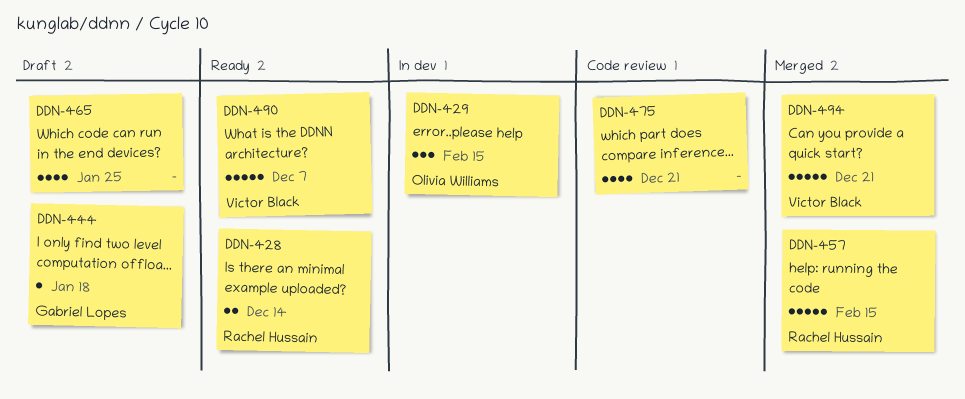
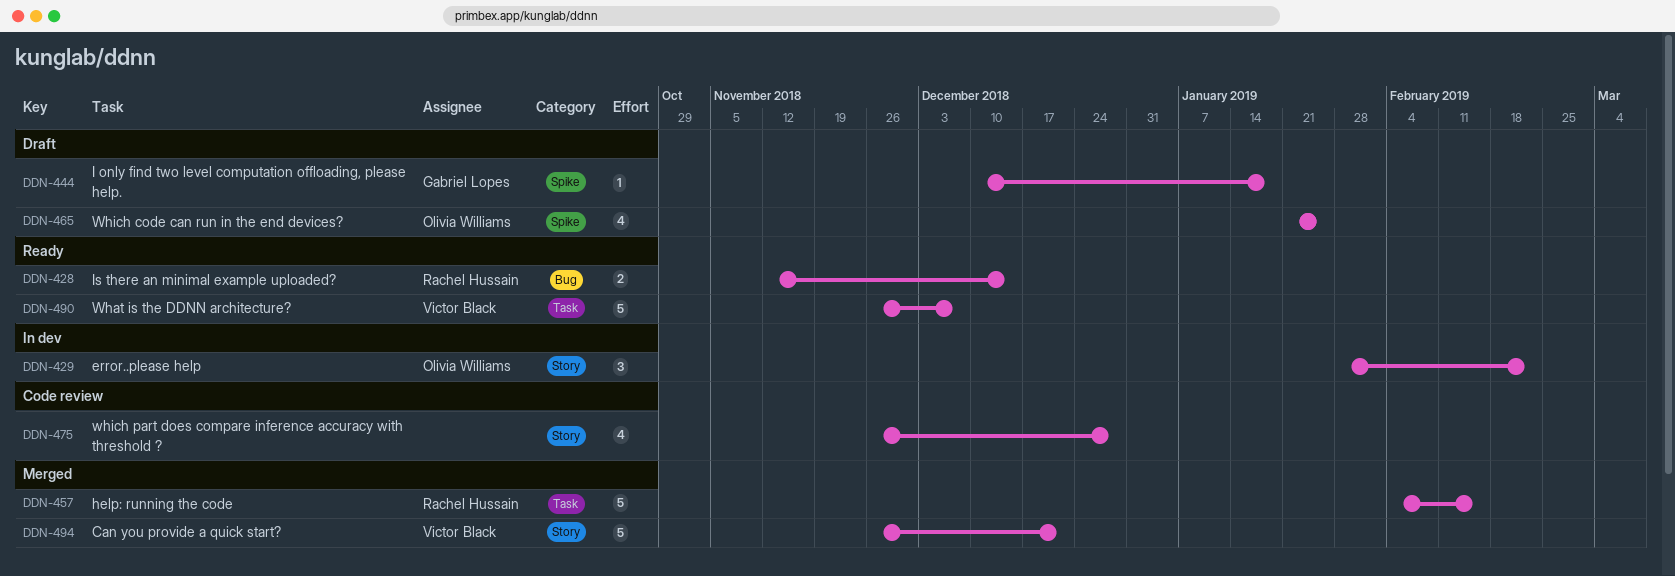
DDN-429, due: Feb 15 -> Feb 22
DDN-465, owner: none -> Olivia Williams
DDN-475, due: Dec 21 -> Dec 28

